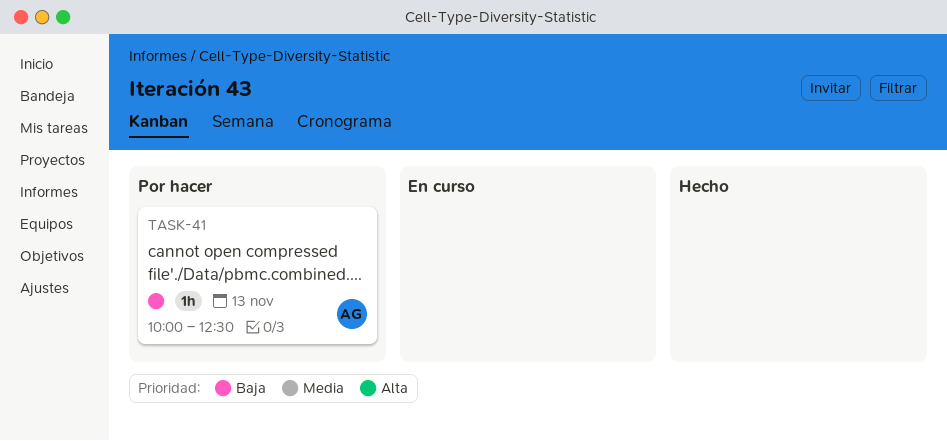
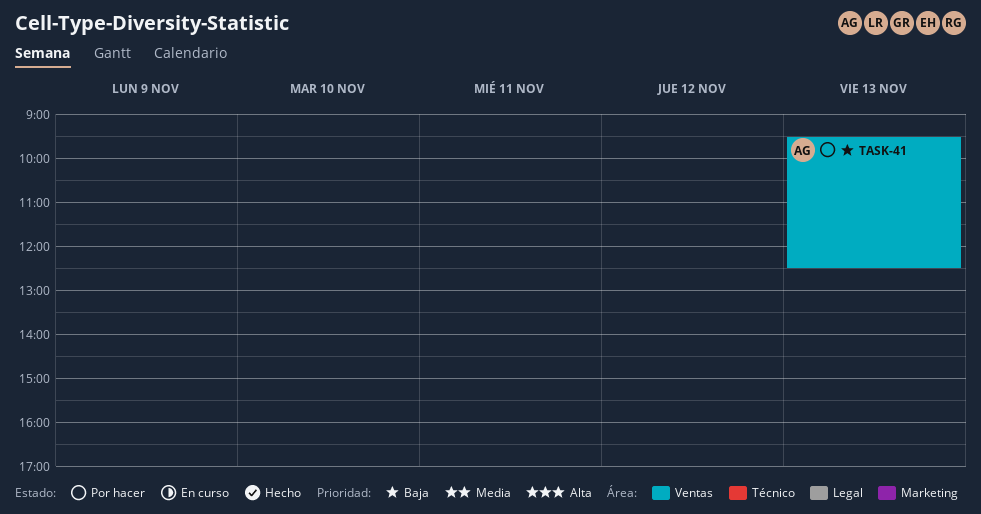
TASK-41, begins: 10:00 -> 09:30

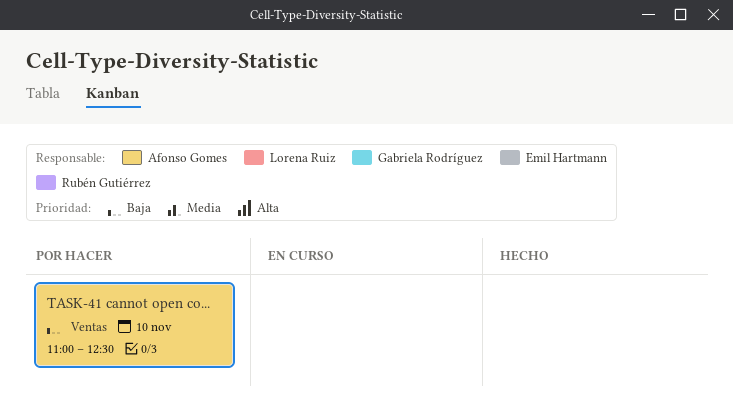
TASK-41, day: Nov 13 -> Nov 10
TASK-41, begins: 09:30 -> 11:00

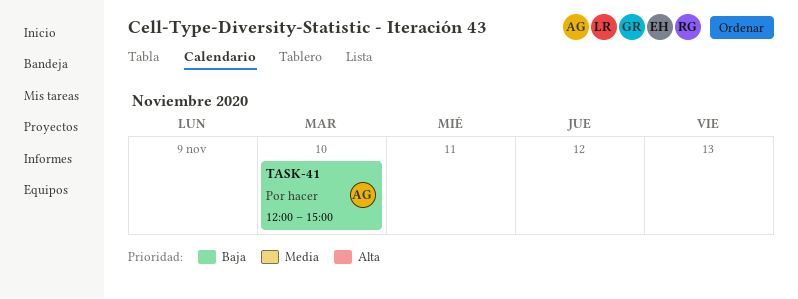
TASK-41, begins: 11:00 -> 12:00
TASK-41, ends: 12:30 -> 15:00

